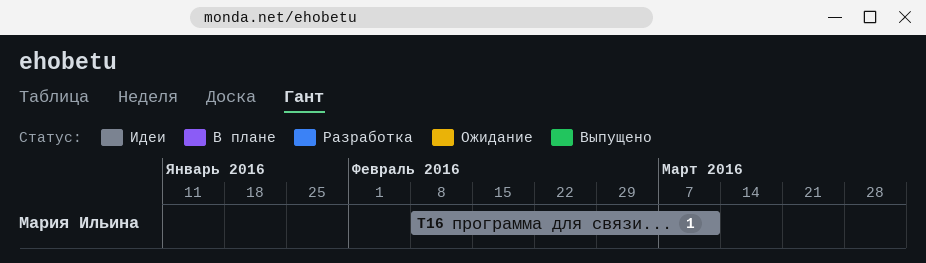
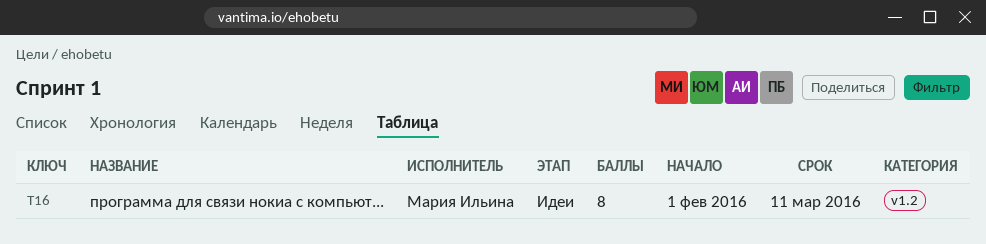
T16, estimate: 1 -> 8
T16, start: Feb 8 -> Feb 1

